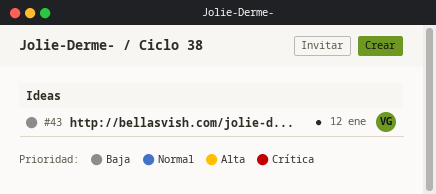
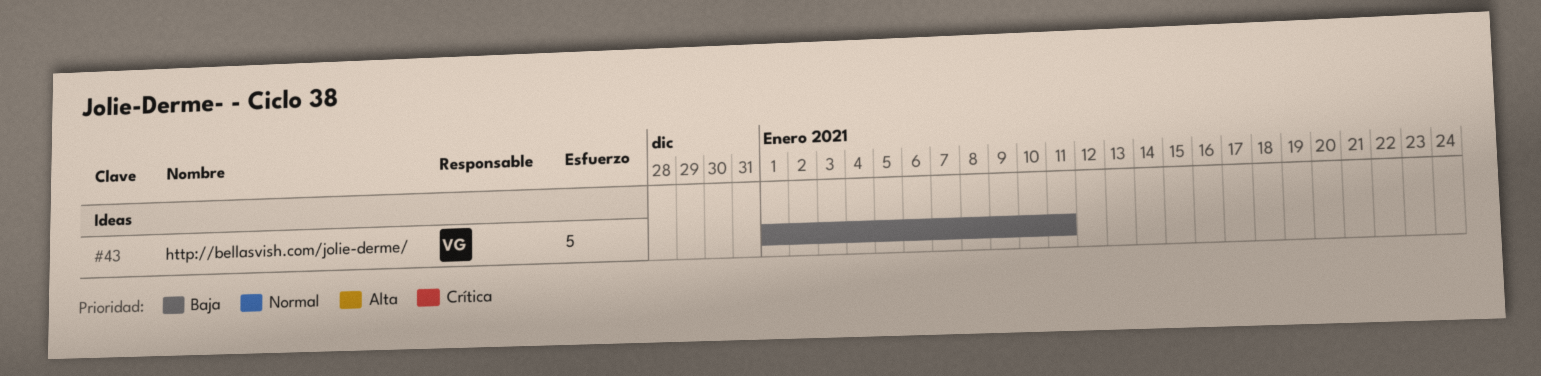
#43, estimate: 1 -> 5
#43, due: Jan 12 -> Jan 11

